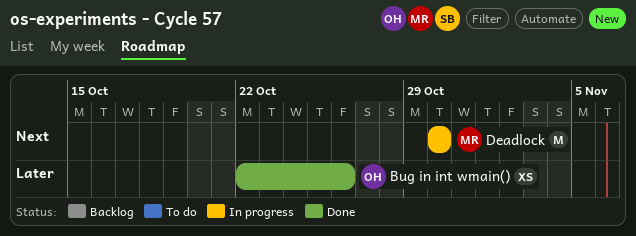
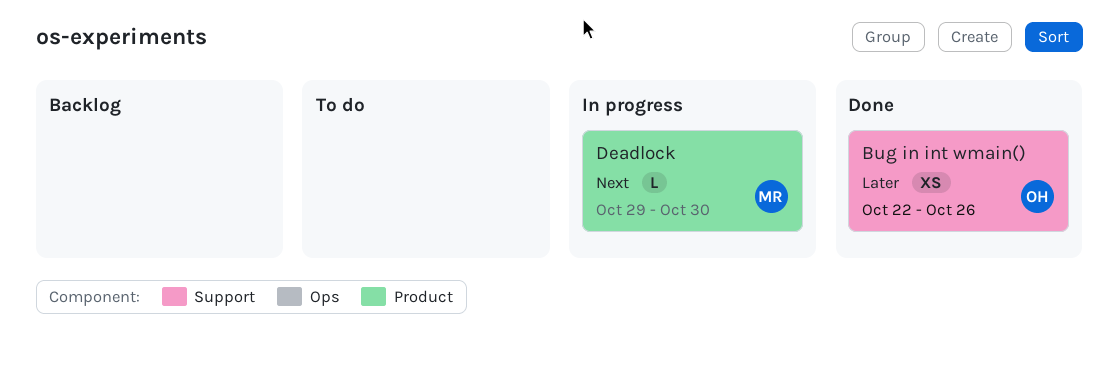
Deadlock, estimate: M -> L
Deadlock, start: Oct 30 -> Oct 29

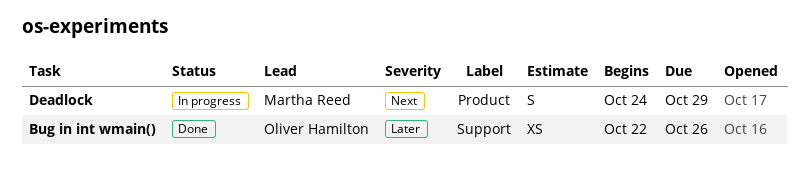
Deadlock, estimate: L -> S
Deadlock, start: Oct 29 -> Oct 24
Deadlock, due: Oct 30 -> Oct 29

